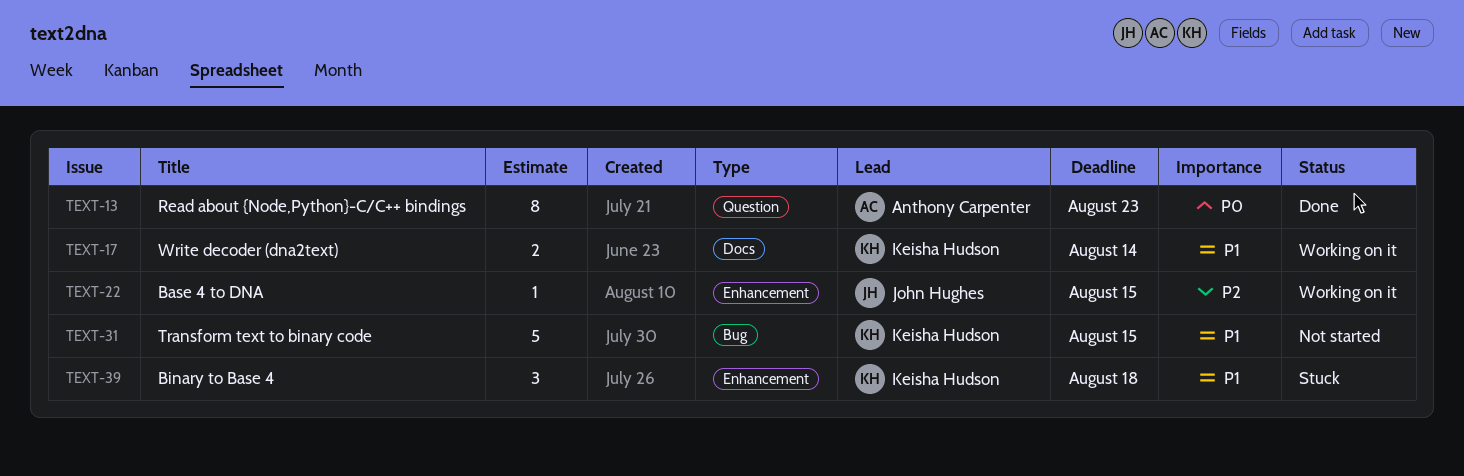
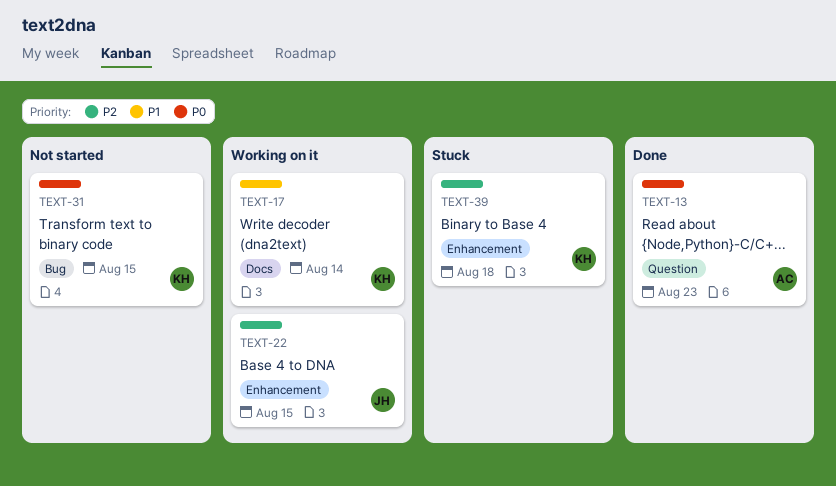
TEXT-31, priority: P1 -> P0
TEXT-39, priority: P1 -> P2

